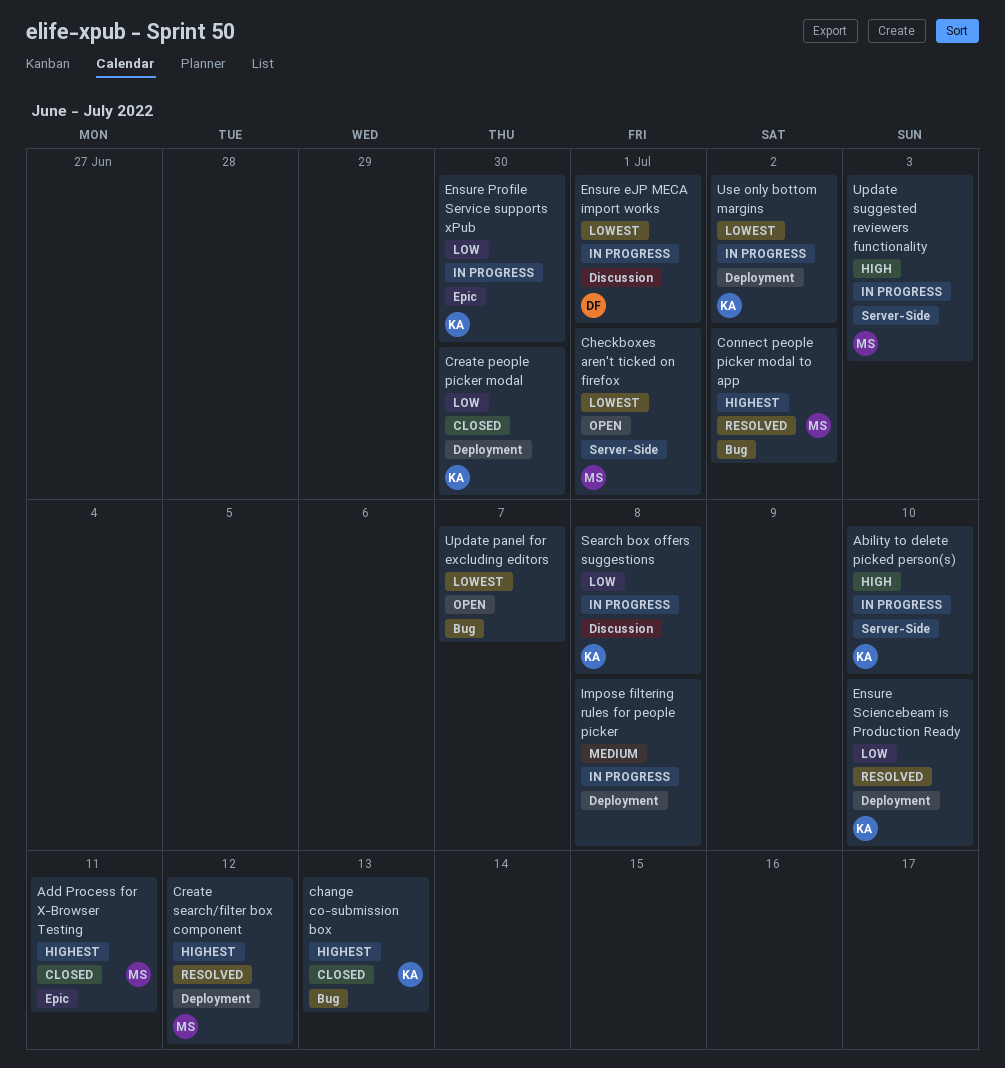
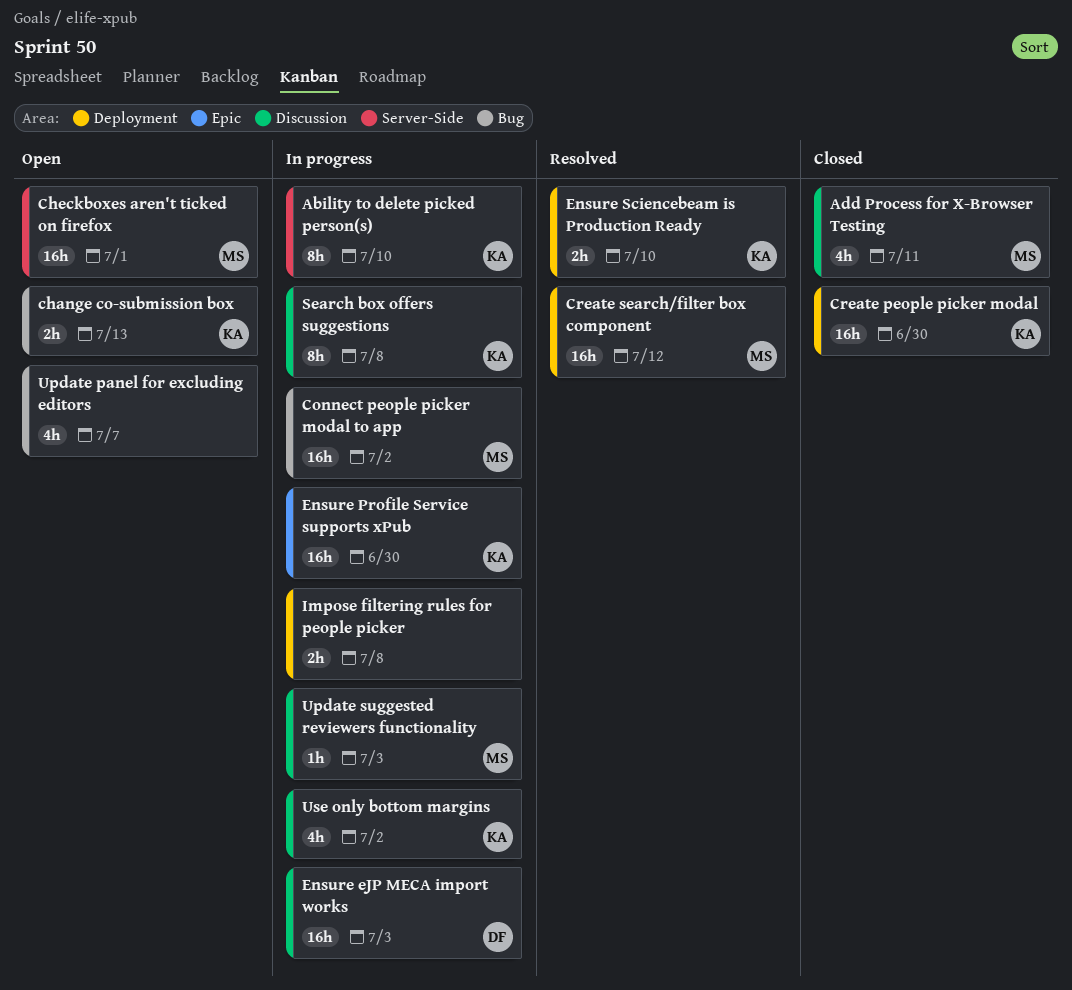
Add Process for X-Browser Testing, label: Epic -> Discussion
change co-submission box, status: Closed -> Open
Connect people picker modal to app, status: Resolved -> In progress
Ensure eJP MECA import works, due: Jul 1 -> Jul 3
Update suggested reviewers functionality, label: Server-Side -> Discussion
Use only bottom margins, label: Deployment -> Discussion

